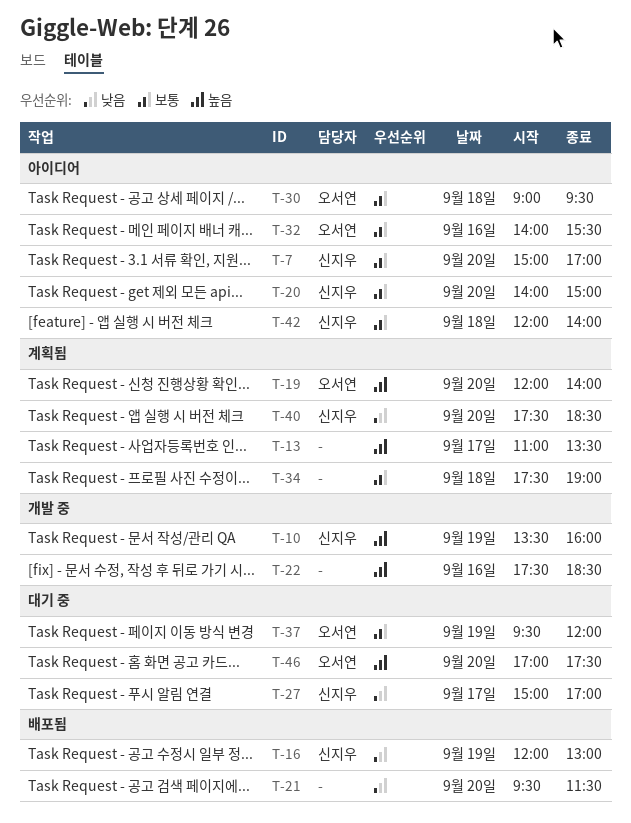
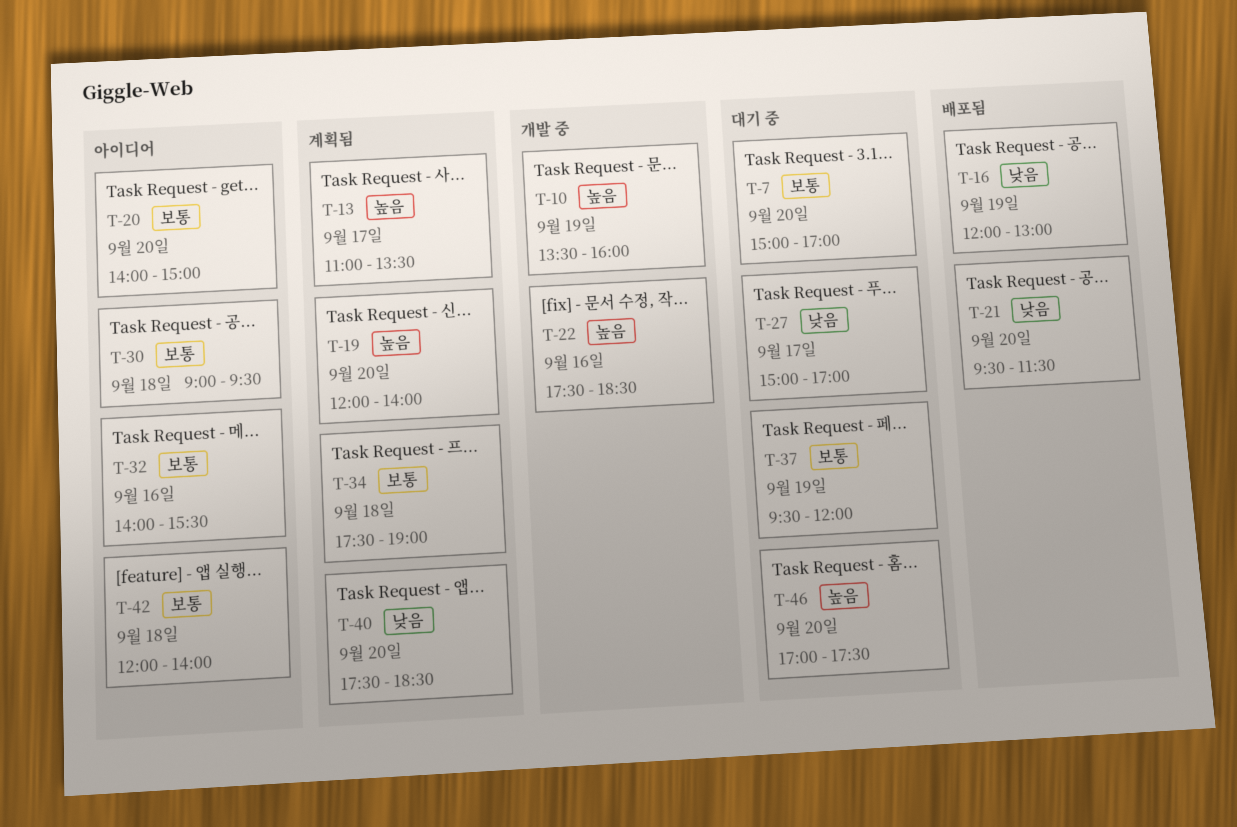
T-7, status: 아이디어 -> 대기 중

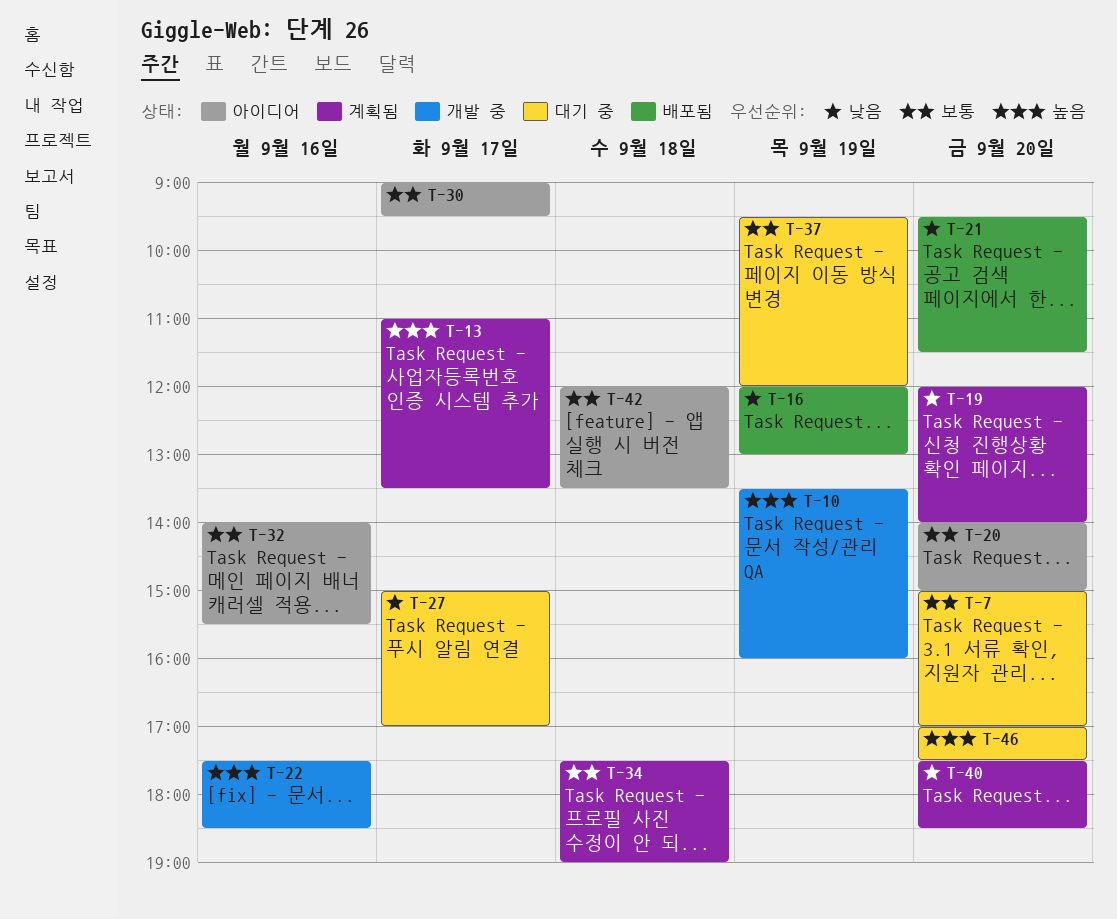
T-19, priority: 높음 -> 낮음
T-30, day: Sep 18 -> Sep 17
T-42, ends: 14:00 -> 13:30

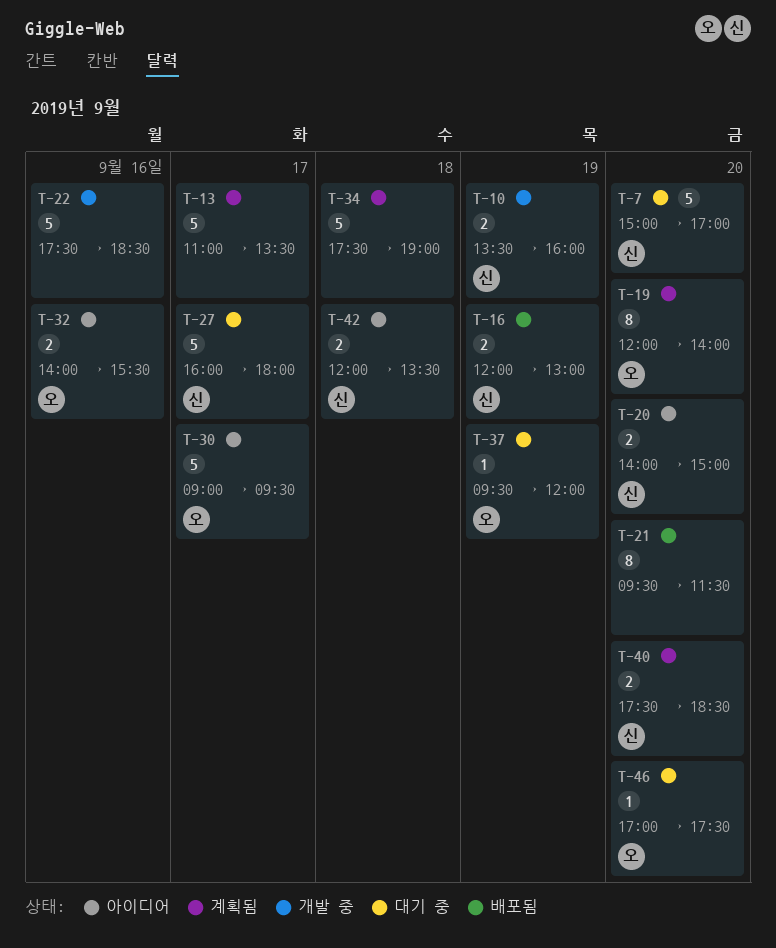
T-27, begins: 15:00 -> 16:00
T-27, ends: 17:00 -> 18:00

